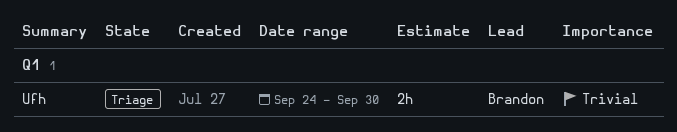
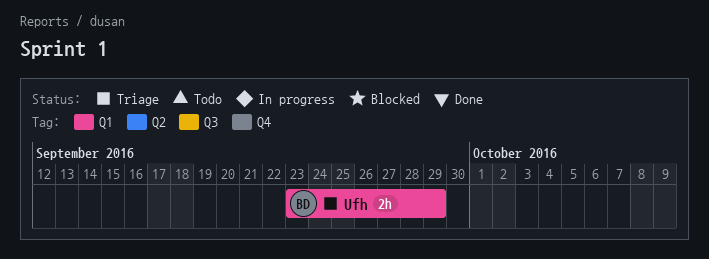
Ufh, start: Sep 24 -> Sep 23
Ufh, due: Sep 30 -> Sep 29

